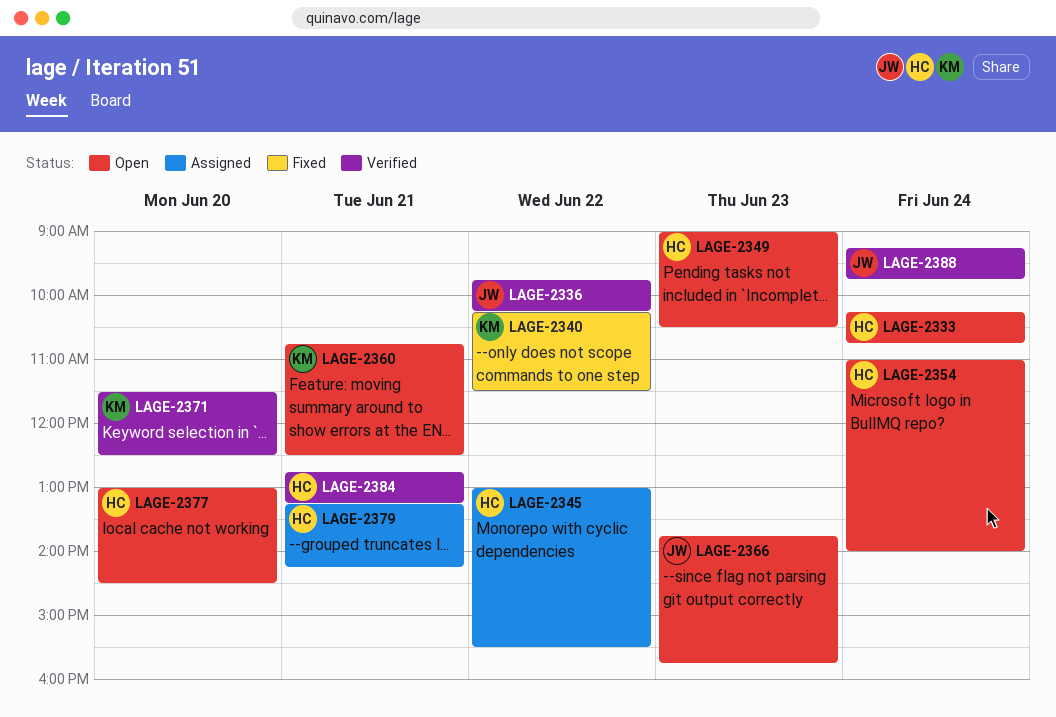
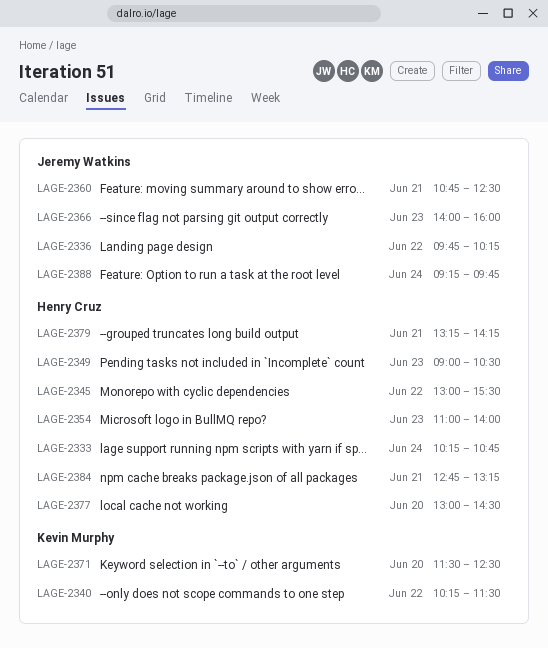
LAGE-2354, day: Jun 24 -> Jun 23
LAGE-2360, owner: Kevin Murphy -> Jeremy Watkins
LAGE-2366, begins: 13:45 -> 14:00
LAGE-2366, ends: 15:45 -> 16:00

